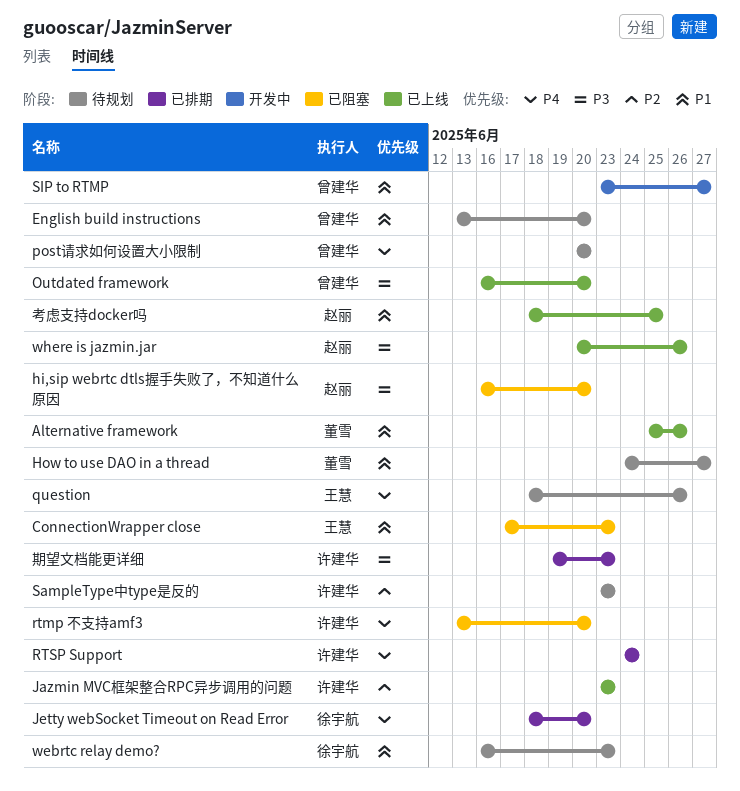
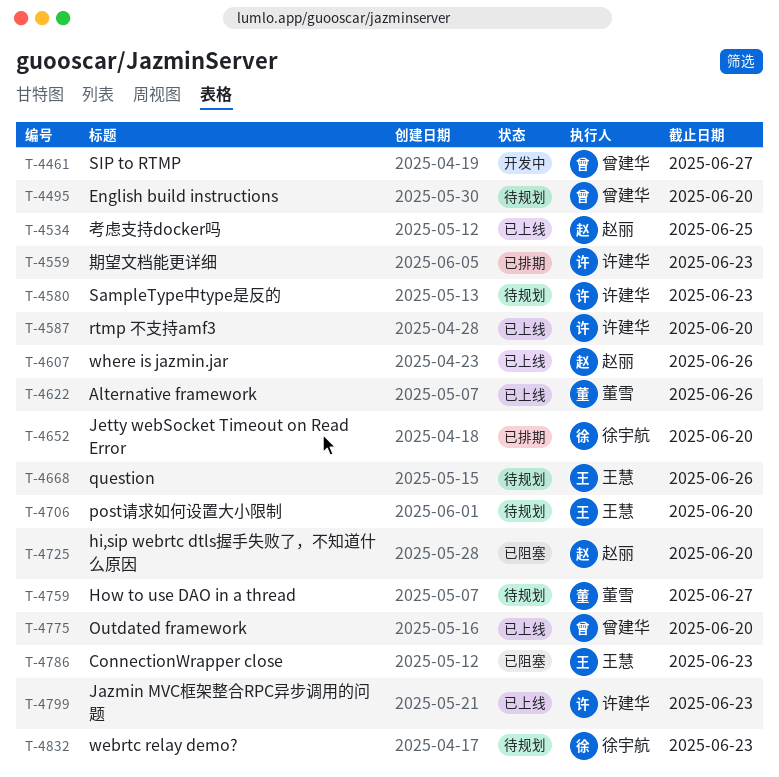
post请求如何设置大小限制, owner: 曾建华 -> 王慧
rtmp 不支持amf3, status: 已阻塞 -> 已上线
RTSP Support: present -> none

